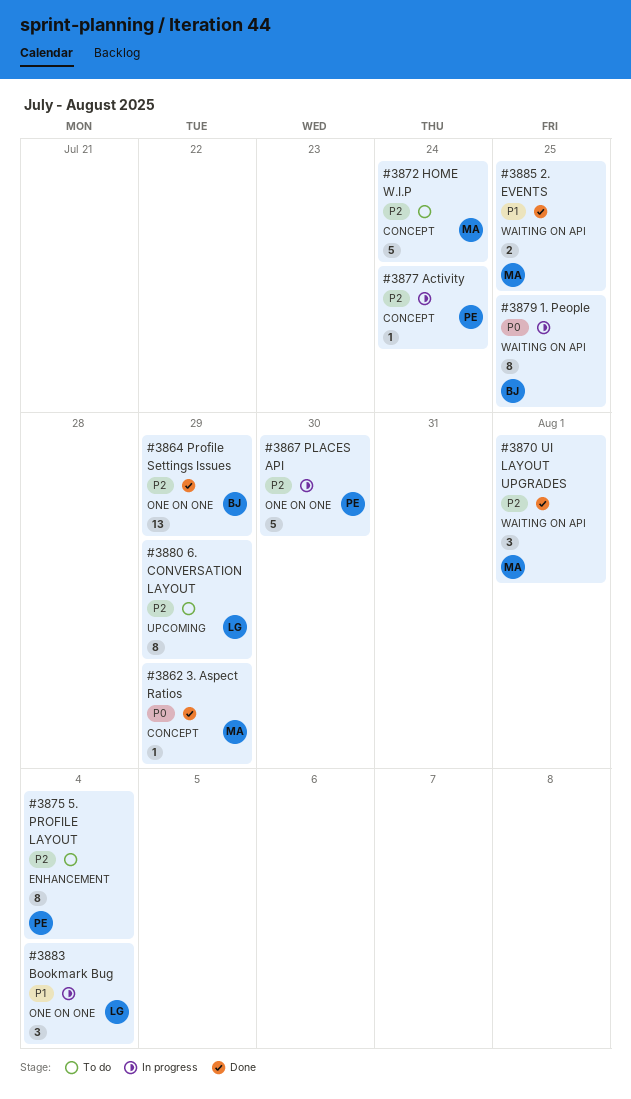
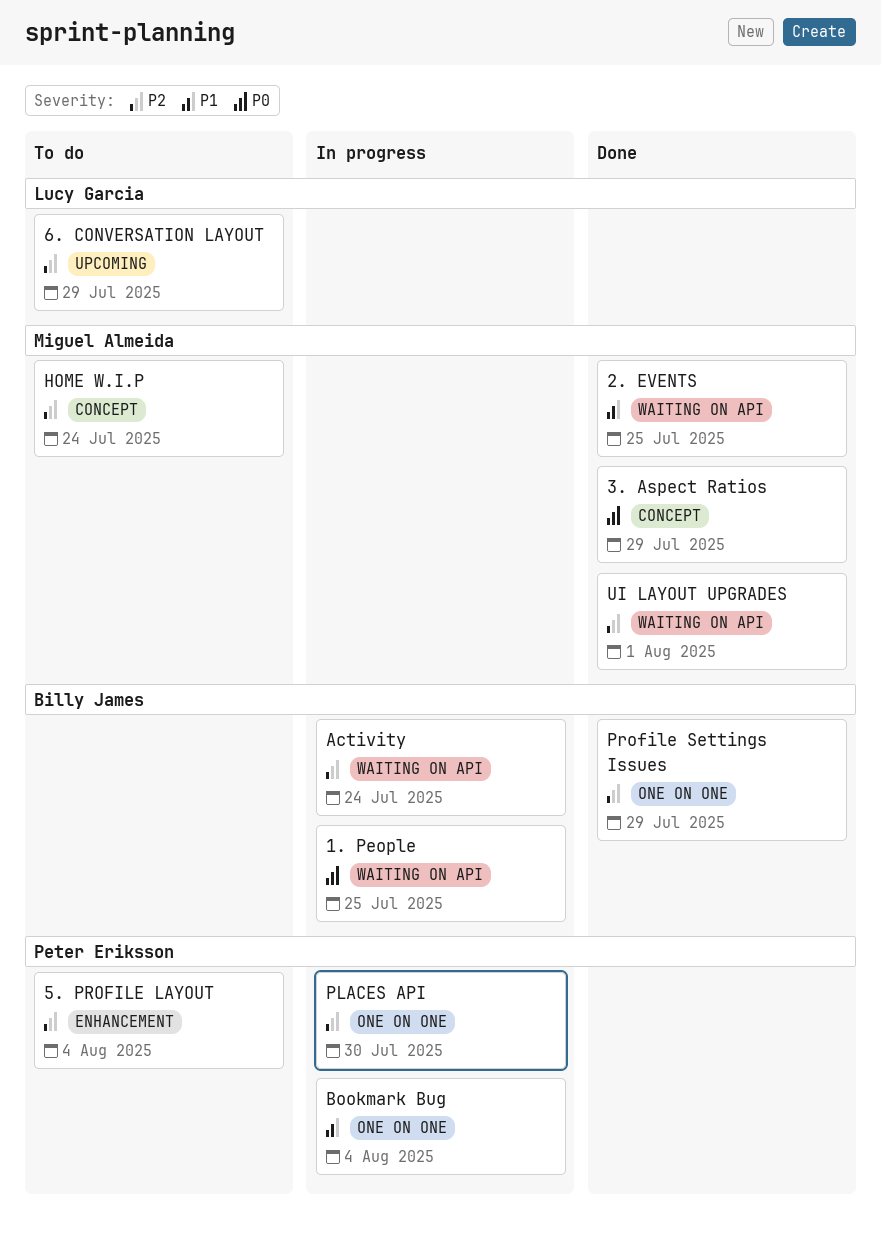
Activity, owner: Peter Eriksson -> Billy James
Activity, label: CONCEPT -> WAITING ON API
Bookmark Bug, owner: Lucy Garcia -> Peter Eriksson

